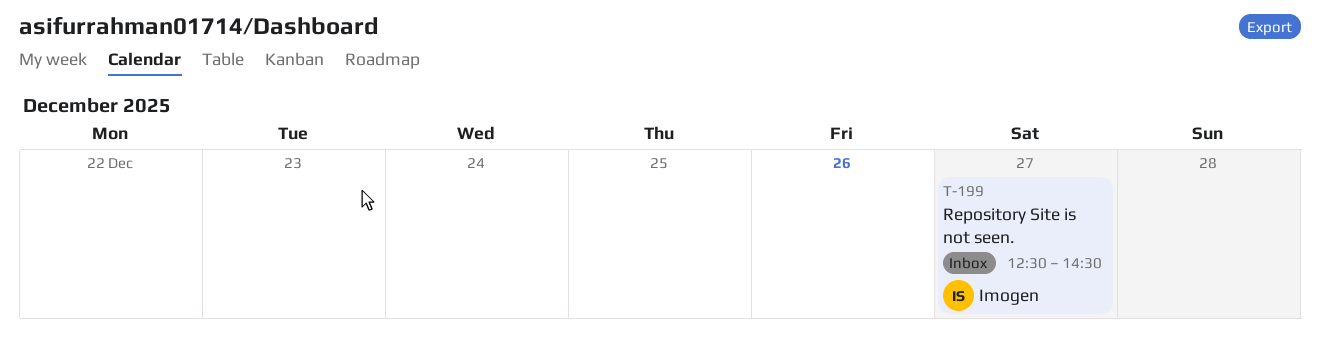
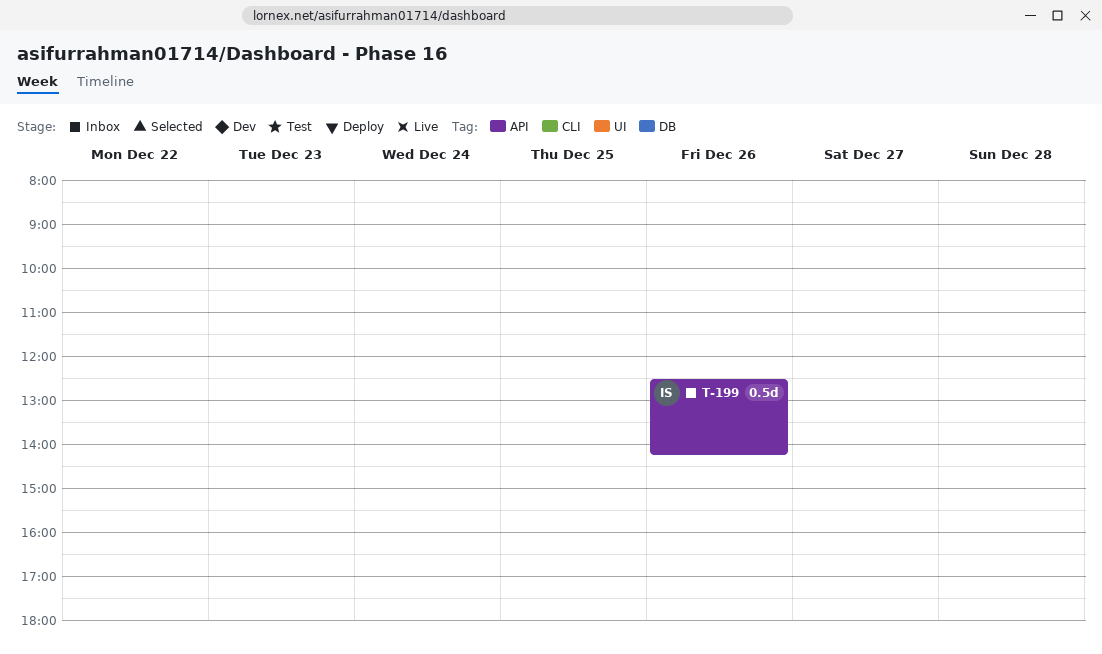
T-199, day: Dec 27 -> Dec 26
T-199, ends: 14:30 -> 14:15

